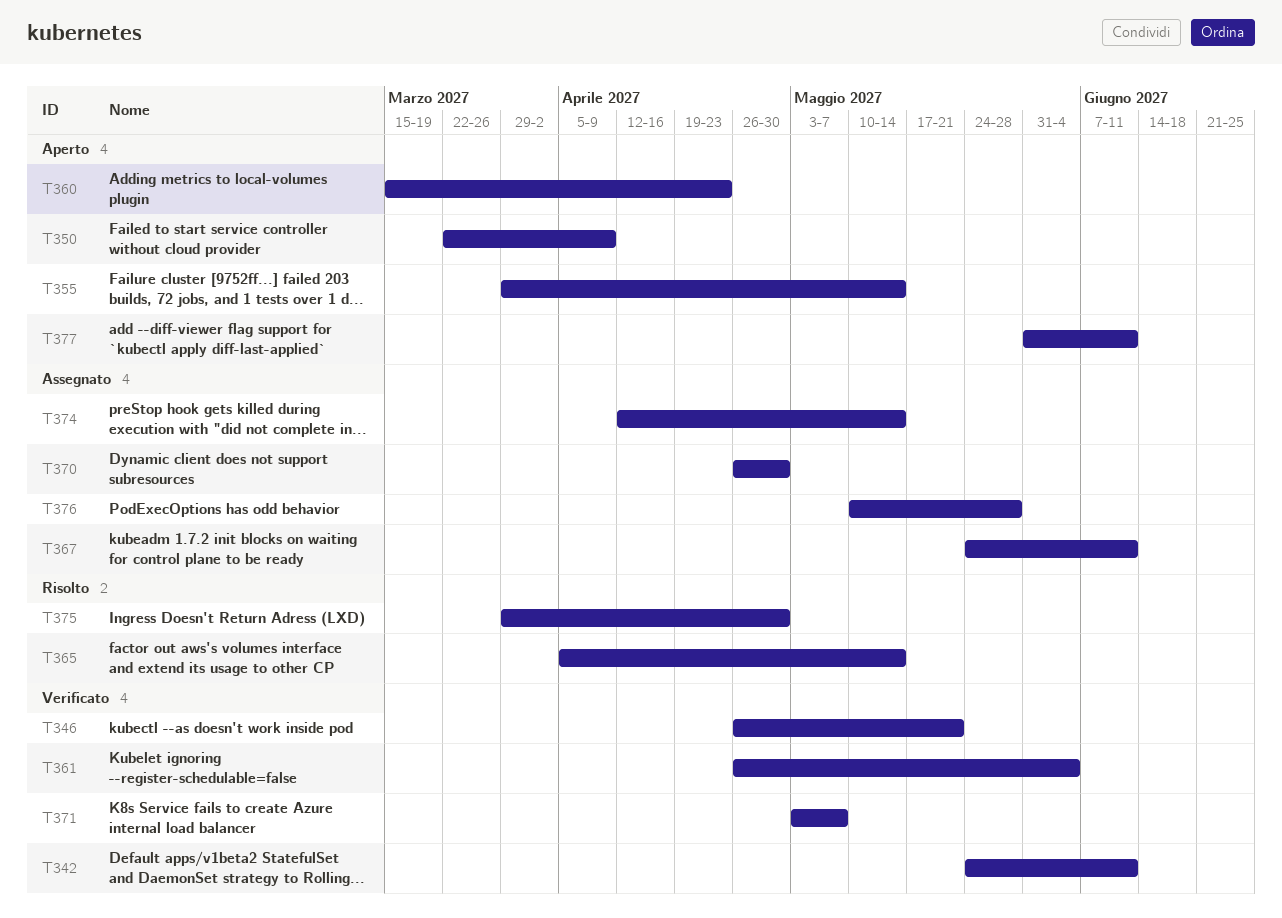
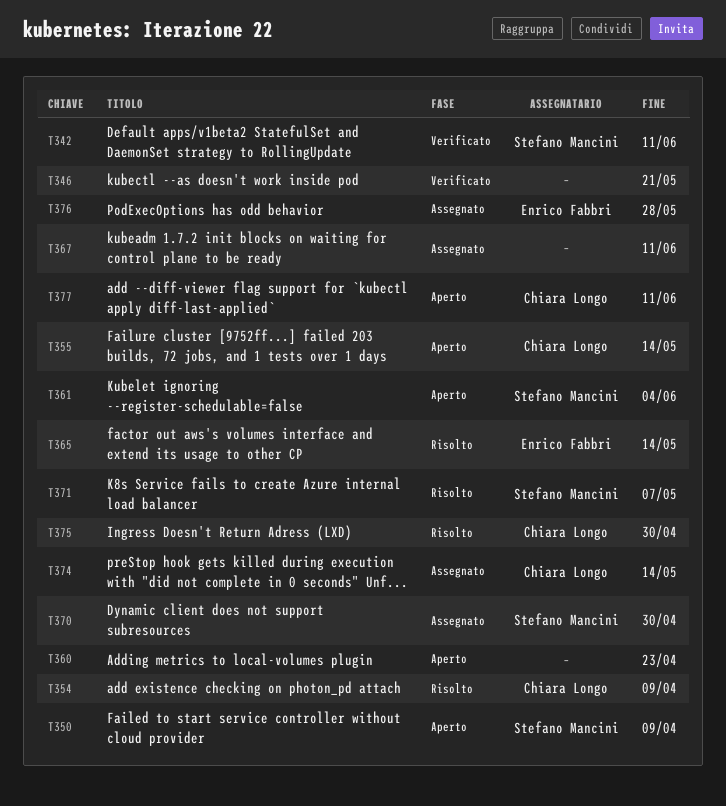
T354: none -> present
T361, status: Verificato -> Aperto
T371, status: Verificato -> Risolto

